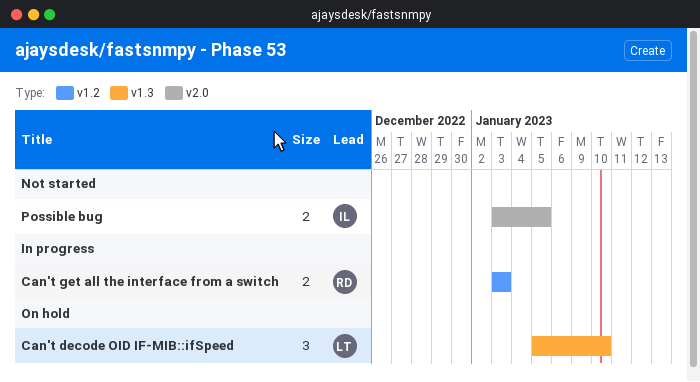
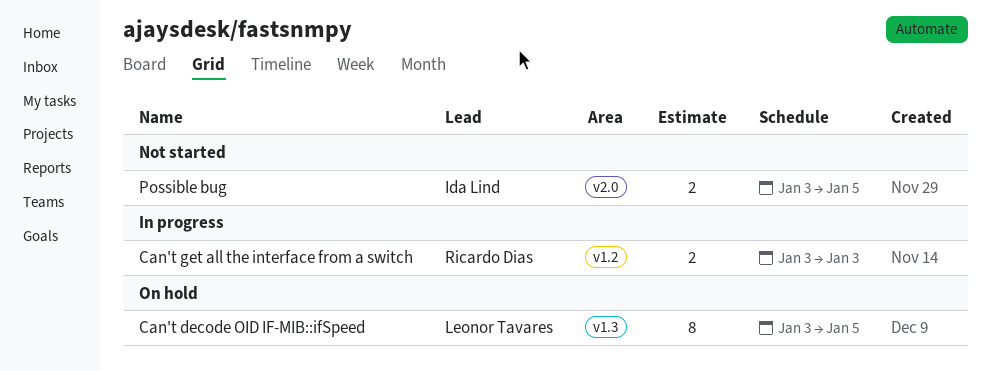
Can't decode OID IF-MIB::ifSpeed, estimate: 3 -> 8
Can't decode OID IF-MIB::ifSpeed, start: Jan 5 -> Jan 3
Can't decode OID IF-MIB::ifSpeed, due: Jan 10 -> Jan 5

